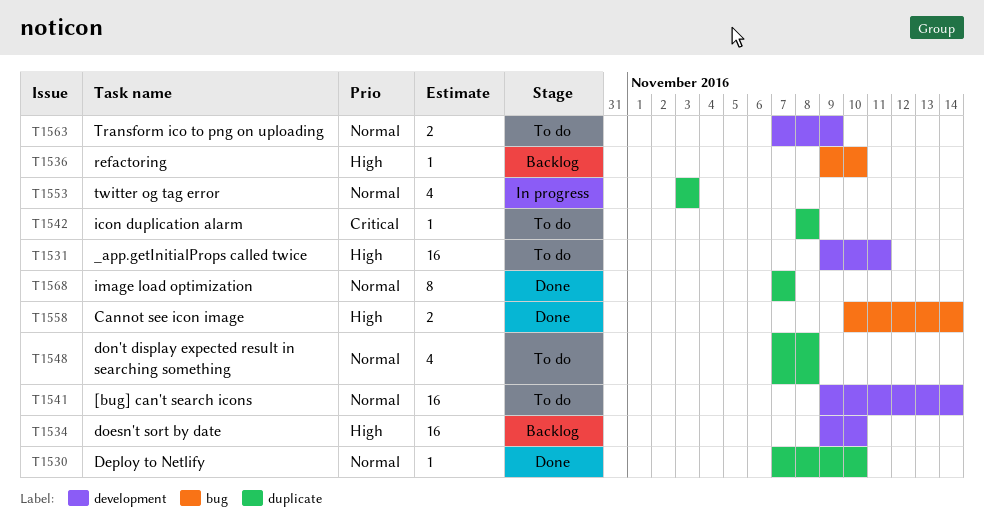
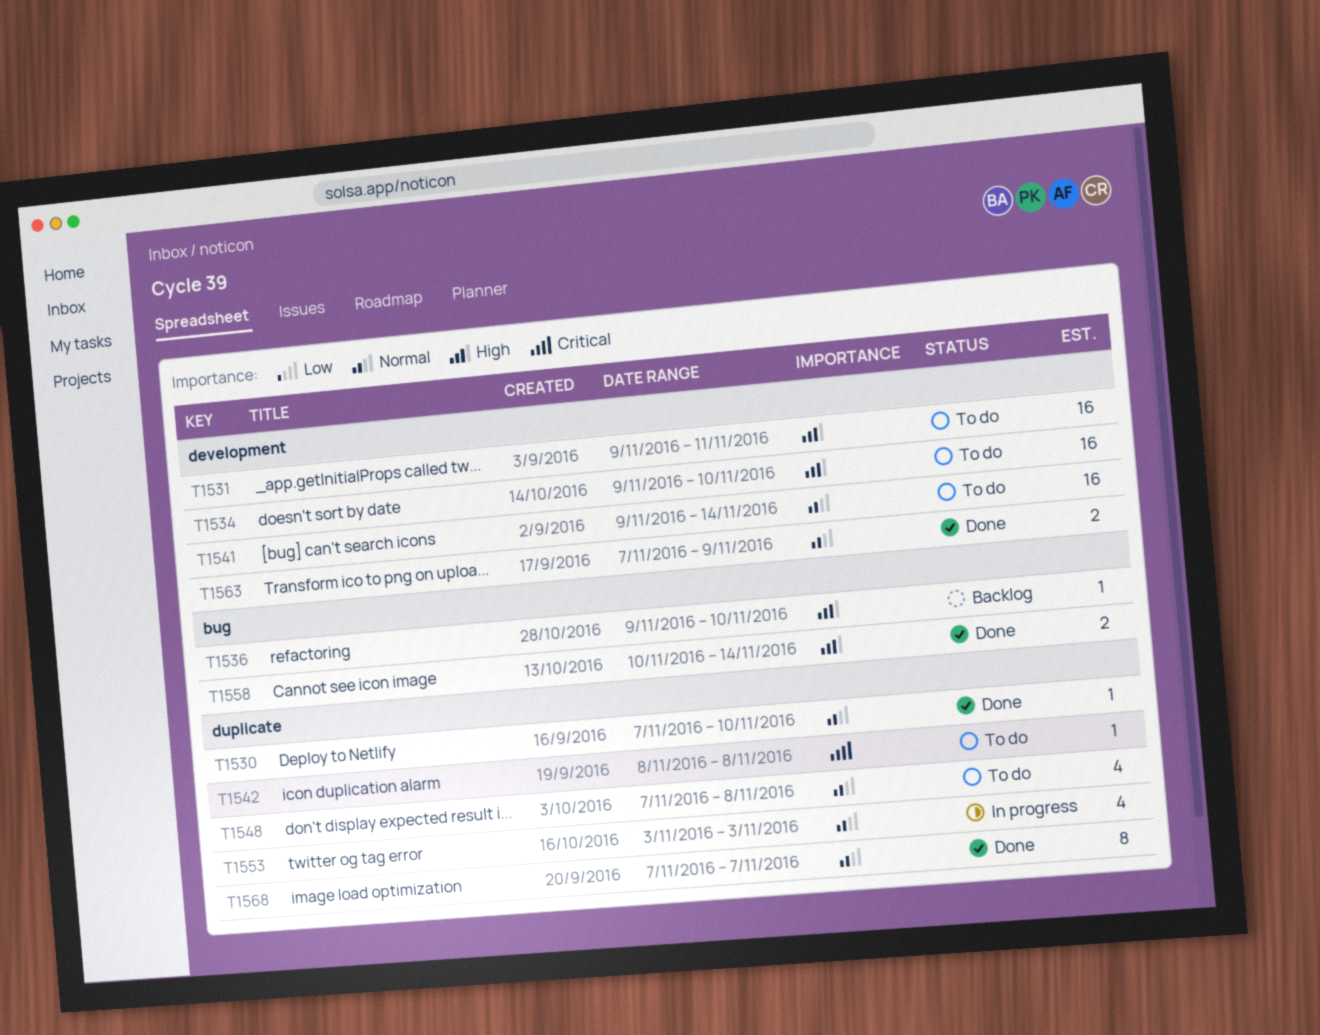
T1534, status: Backlog -> To do
T1563, status: To do -> Done

